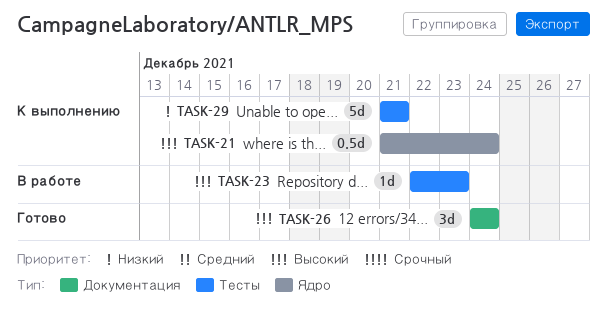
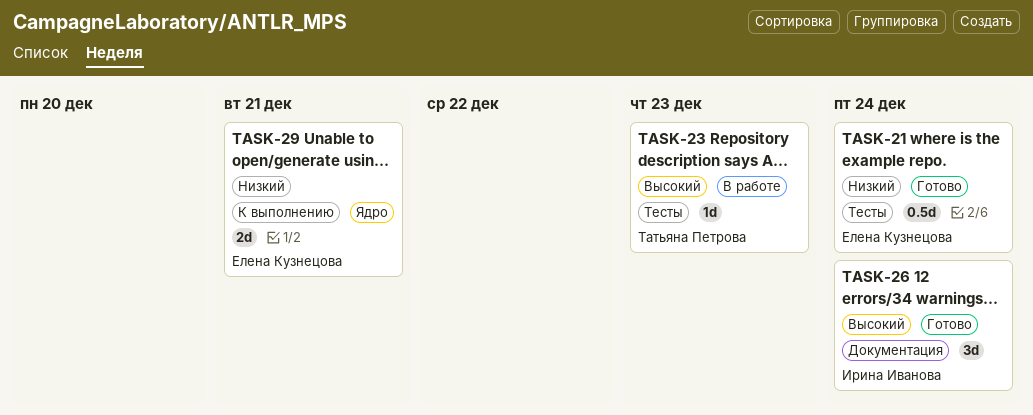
TASK-21, status: К выполнению -> Готово
TASK-21, priority: Высокий -> Низкий
TASK-21, label: Ядро -> Тесты
TASK-29, label: Тесты -> Ядро
TASK-29, estimate: 5d -> 2d

